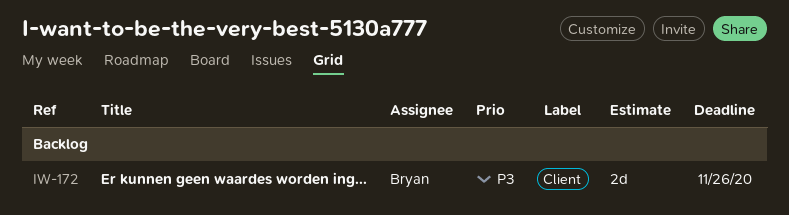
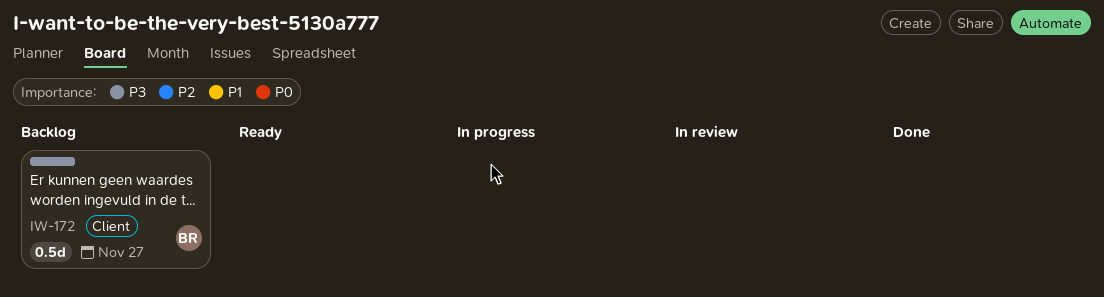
IW-172, estimate: 2d -> 0.5d
IW-172, due: Nov 26 -> Nov 27

